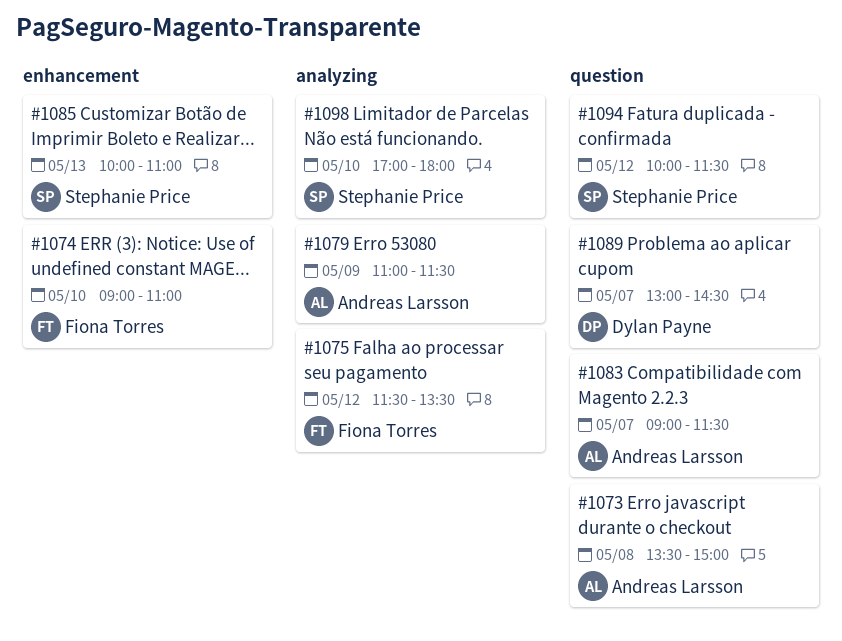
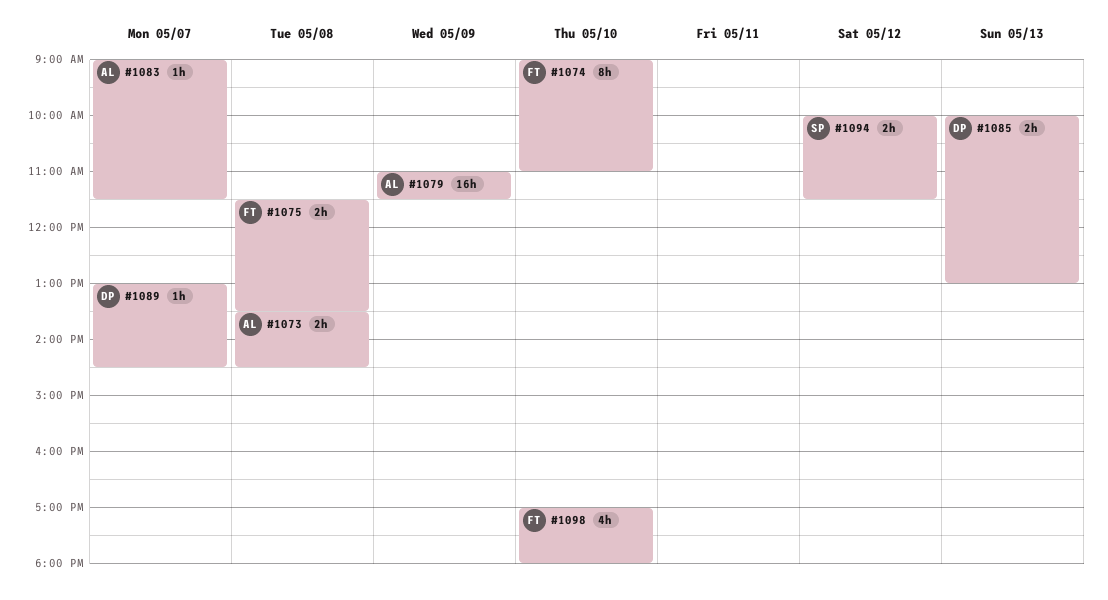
#1073, ends: 15:00 -> 14:30
#1075, day: May 12 -> May 8
#1085, owner: Stephanie Price -> Dylan Payne
#1085, ends: 11:00 -> 13:00
#1098, owner: Stephanie Price -> Fiona Torres

